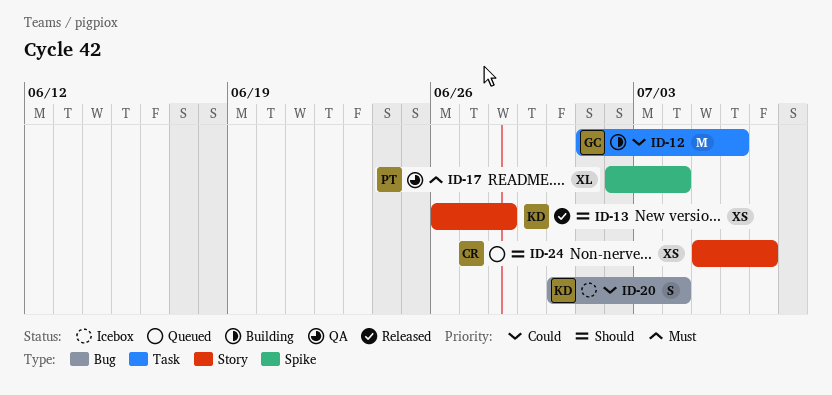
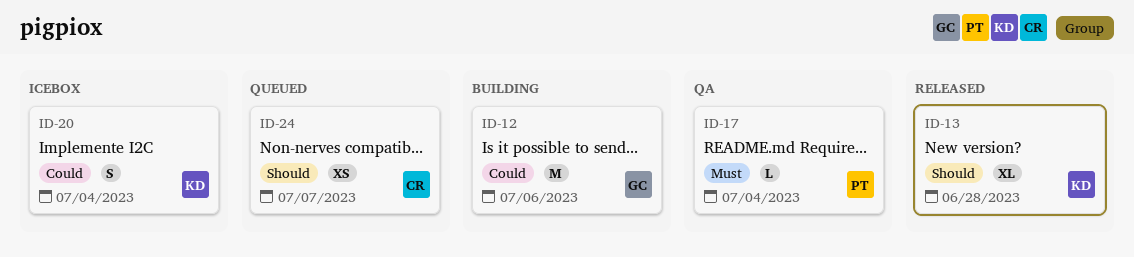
ID-13, estimate: XS -> XL
ID-17, estimate: XL -> L

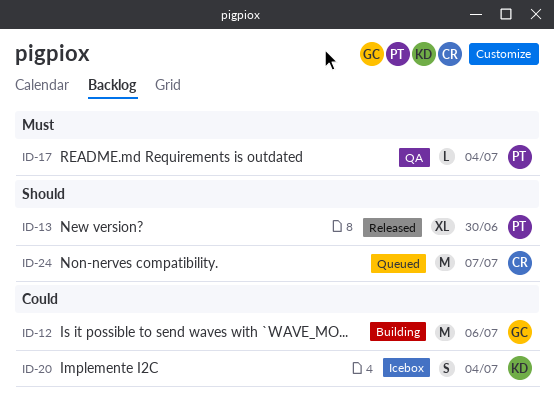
ID-13, owner: KD -> PT
ID-13, due: Jun 28 -> Jun 30
ID-24, estimate: XS -> M

